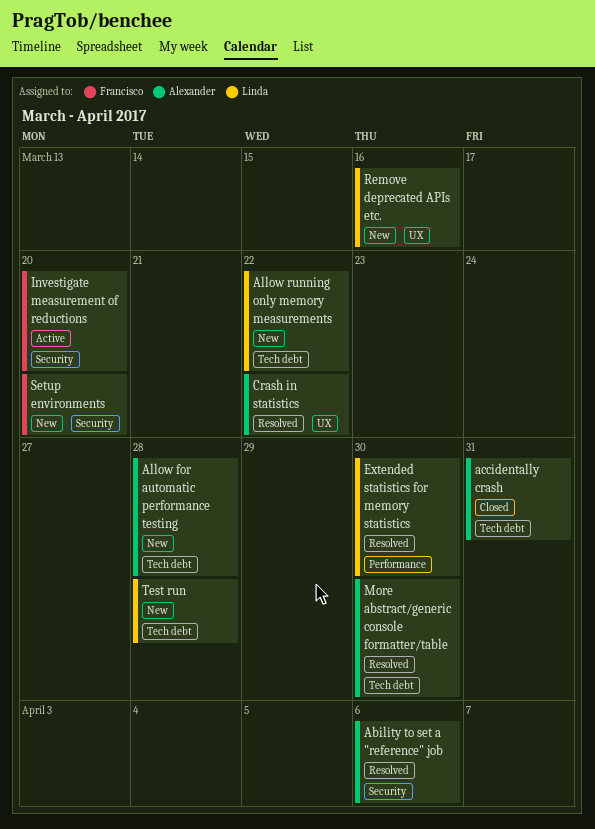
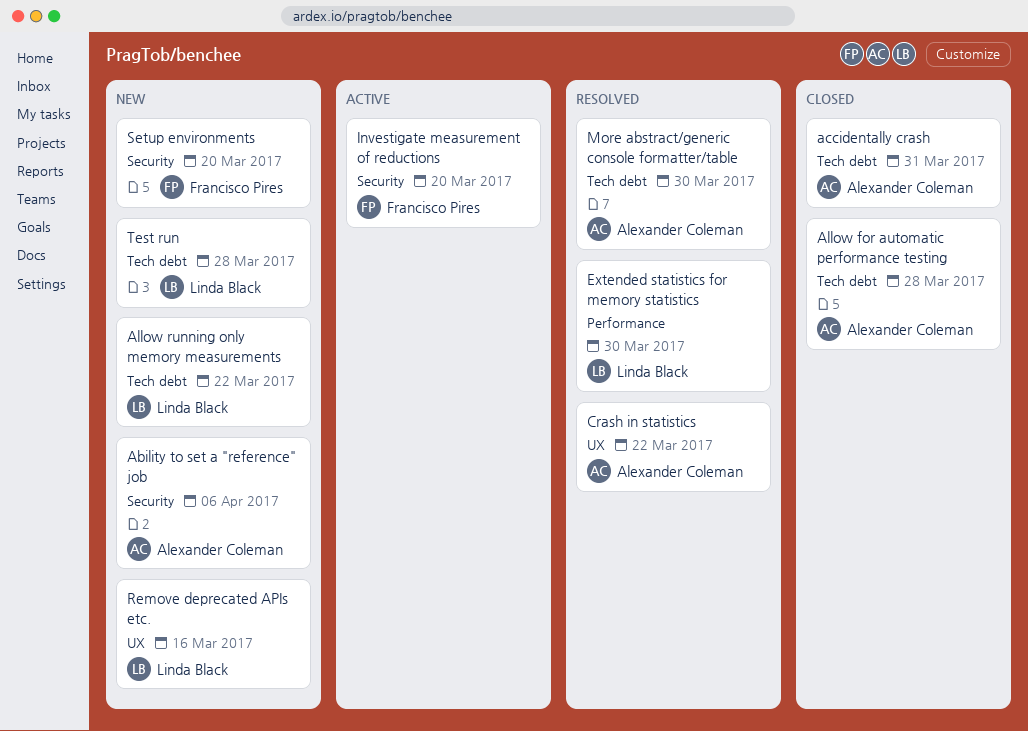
Ability to set a "reference" job, status: Resolved -> New
Allow for automatic performance testing, status: New -> Closed

